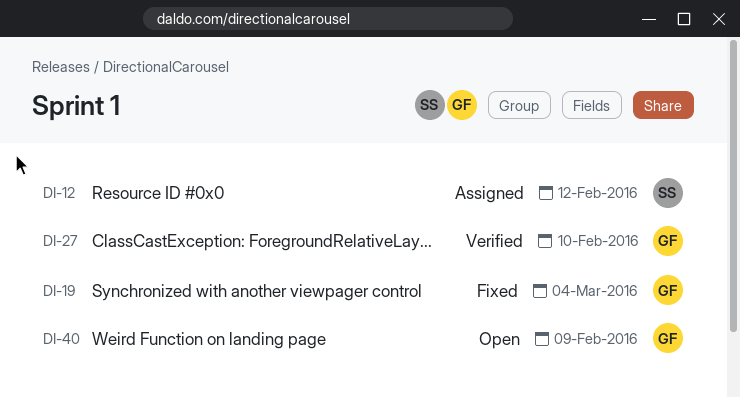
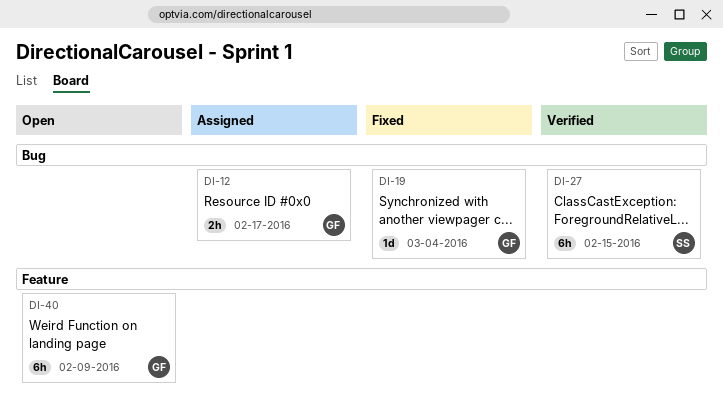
DI-12, owner: SS -> GF
DI-12, due: Feb 12 -> Feb 17
DI-27, owner: GF -> SS
DI-27, due: Feb 10 -> Feb 15

